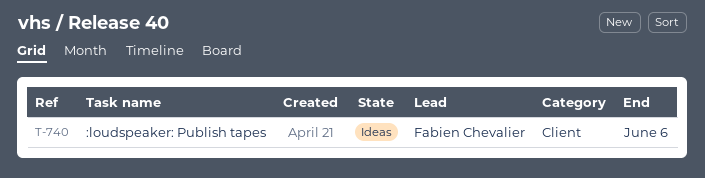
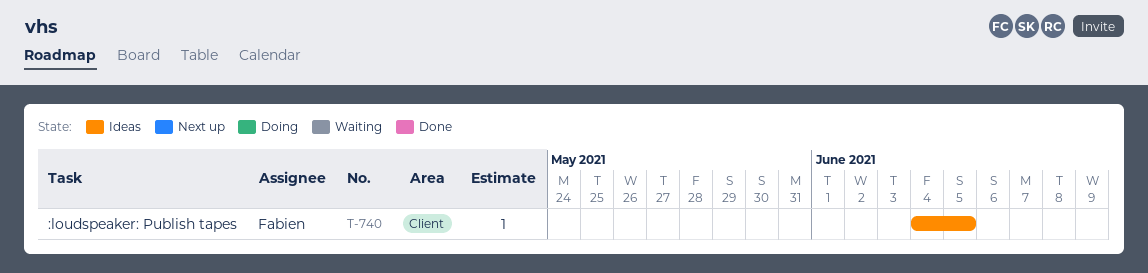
T-740, due: Jun 6 -> Jun 5

